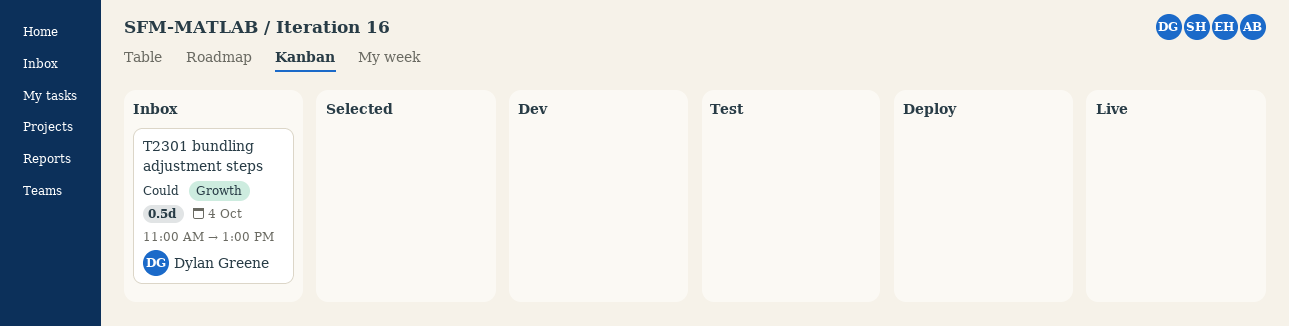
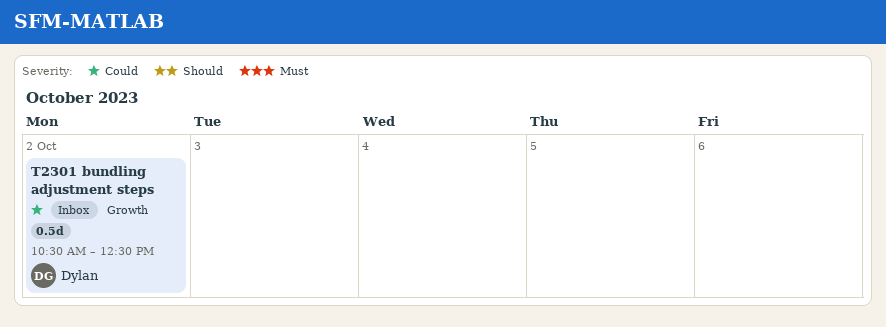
T2301, day: Oct 4 -> Oct 2
T2301, begins: 11:00 -> 10:30
T2301, ends: 13:00 -> 12:30

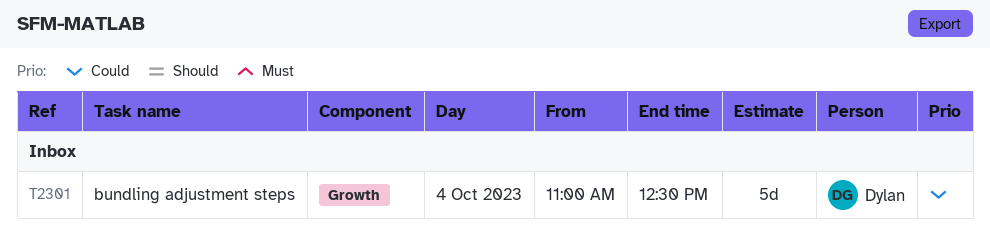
T2301, estimate: 0.5d -> 5d
T2301, day: Oct 2 -> Oct 4
T2301, begins: 10:30 -> 11:00

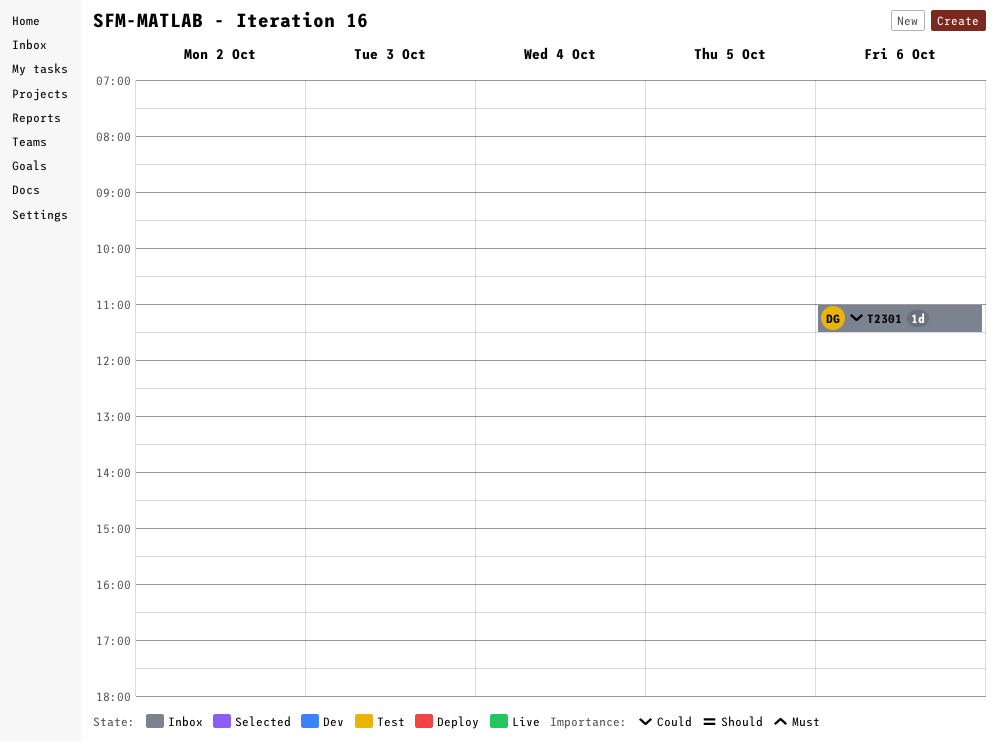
T2301, estimate: 5d -> 1d
T2301, day: Oct 4 -> Oct 6
T2301, ends: 12:30 -> 11:30

